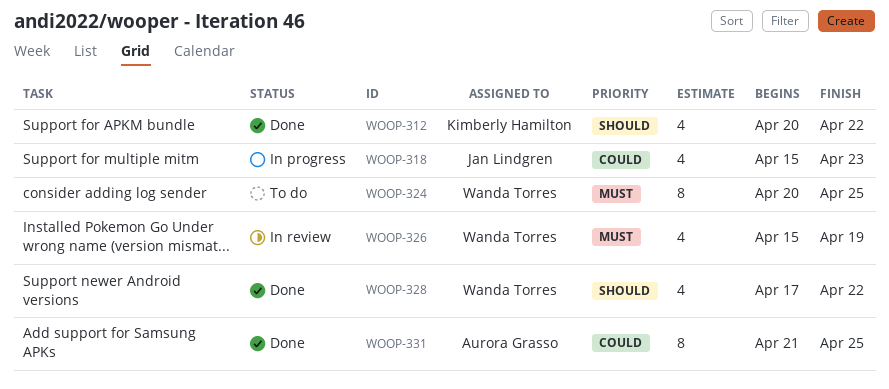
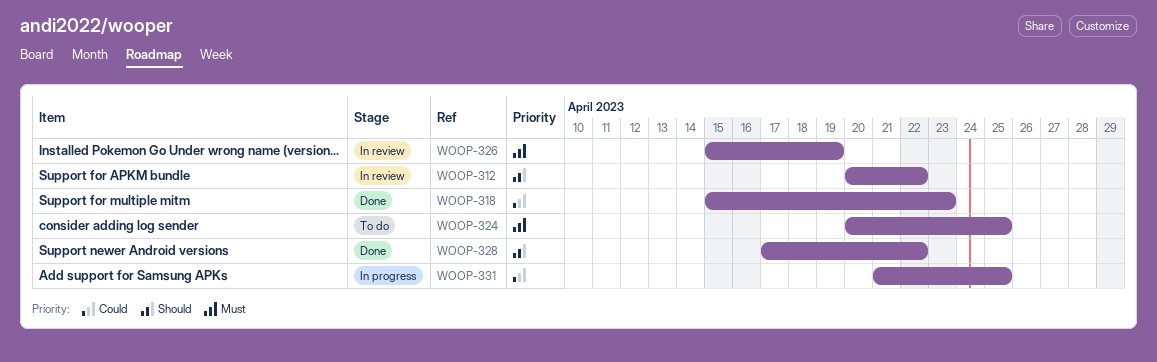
WOOP-312, status: Done -> In review
WOOP-318, status: In progress -> Done
WOOP-331, status: Done -> In progress

